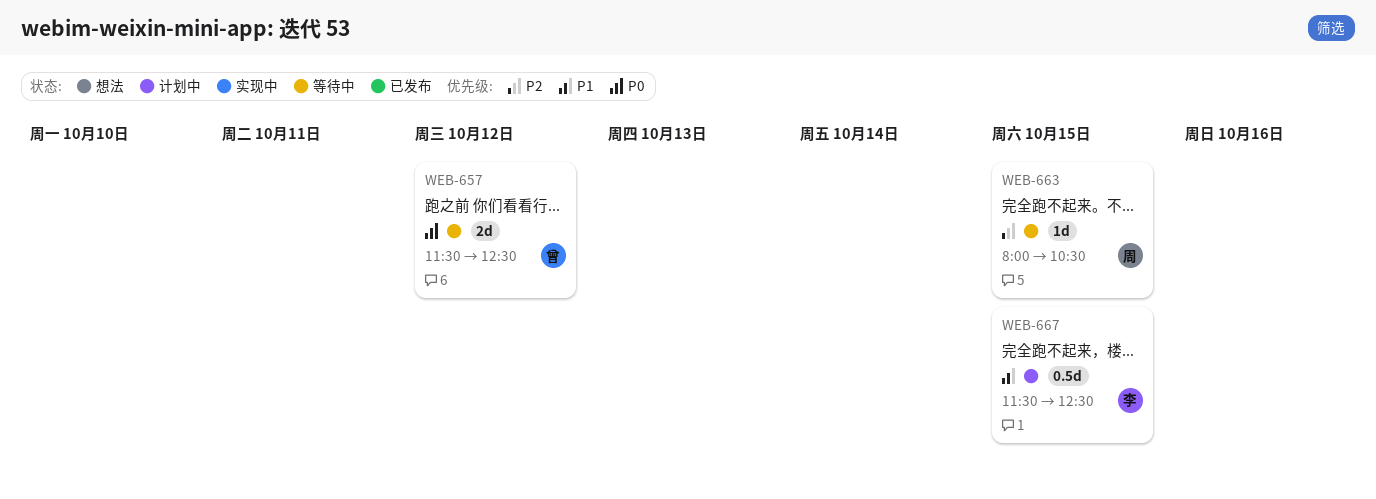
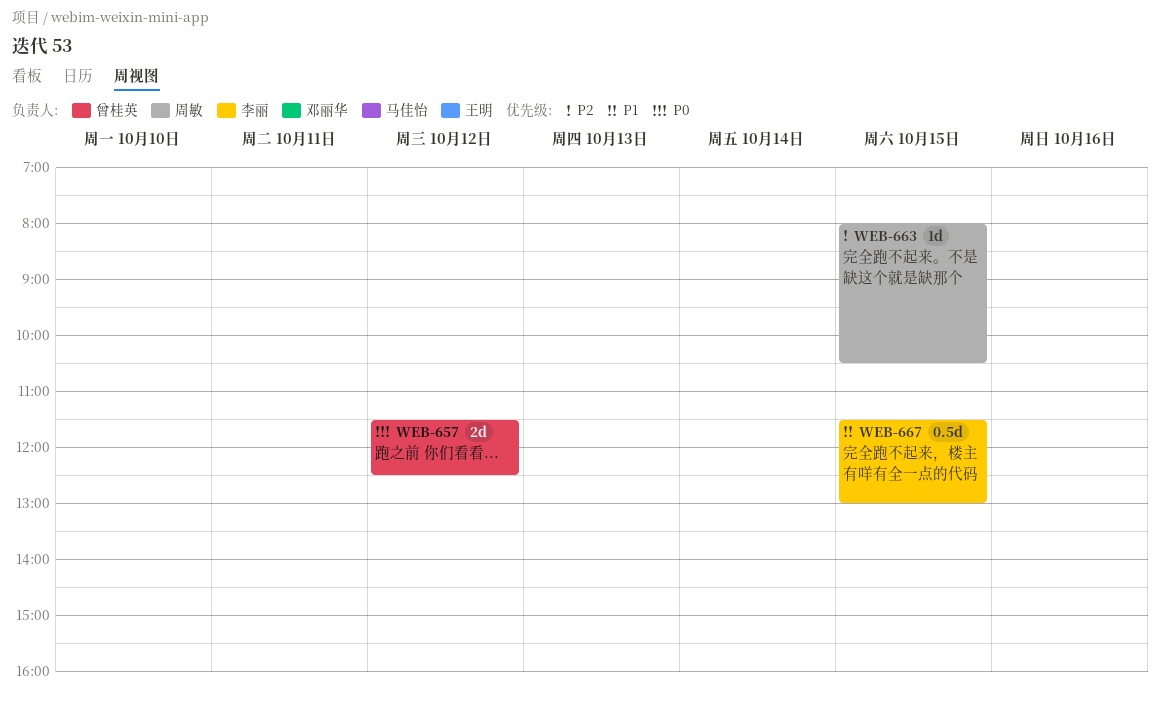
WEB-667, ends: 12:30 -> 13:00

